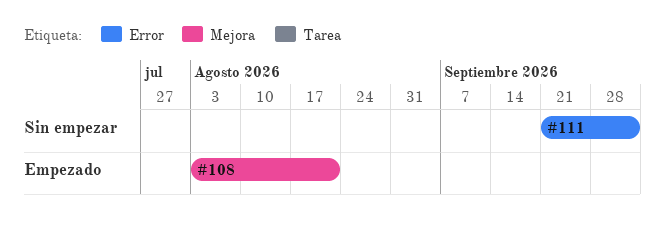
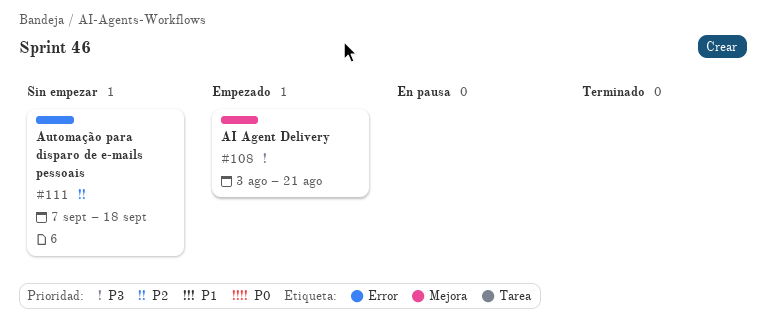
#111, start: Sep 21 -> Sep 7
#111, due: Oct 2 -> Sep 18

